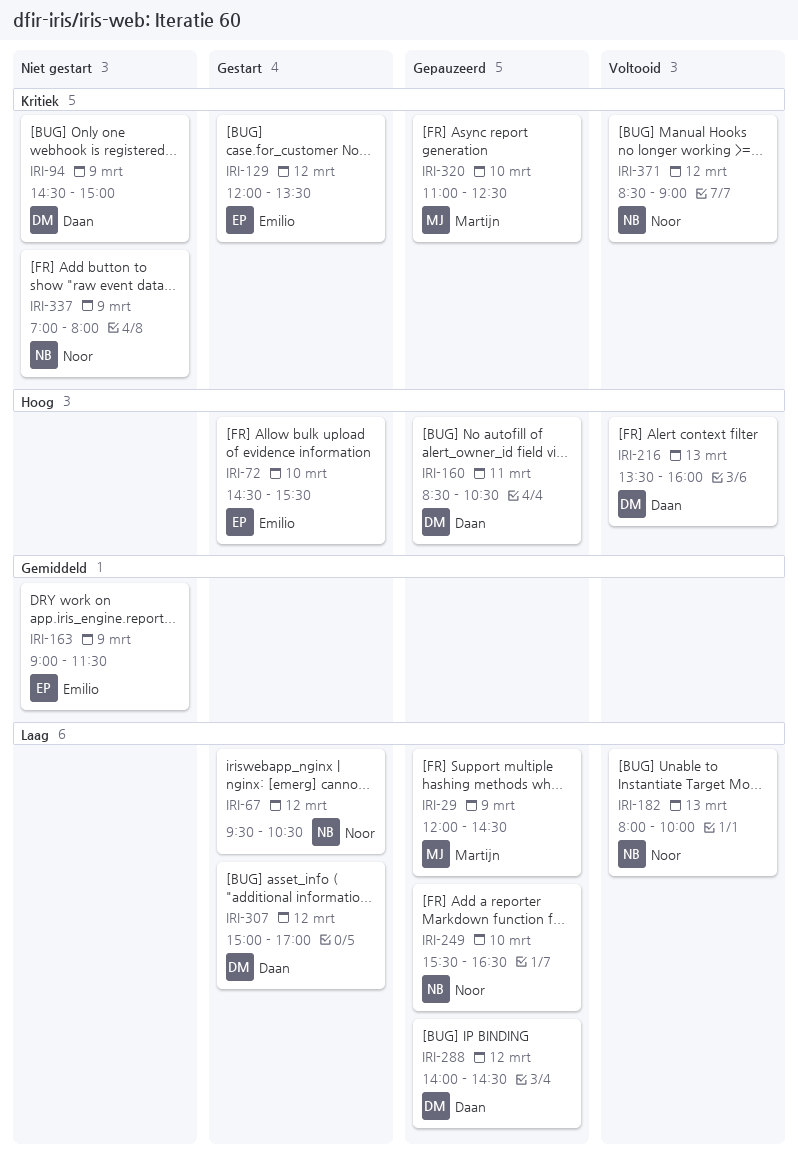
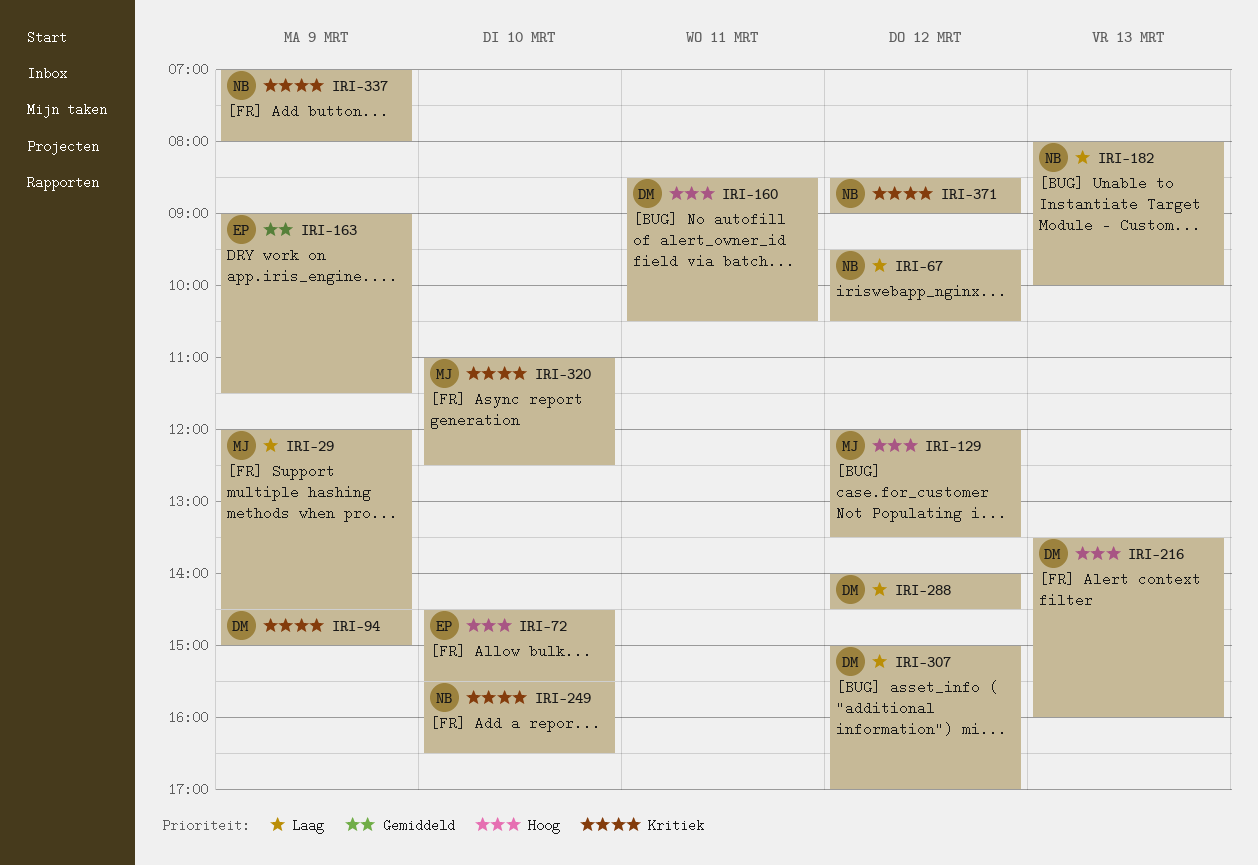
IRI-129, owner: Emilio -> Martijn
IRI-129, priority: Kritiek -> Hoog
IRI-249, priority: Laag -> Kritiek

